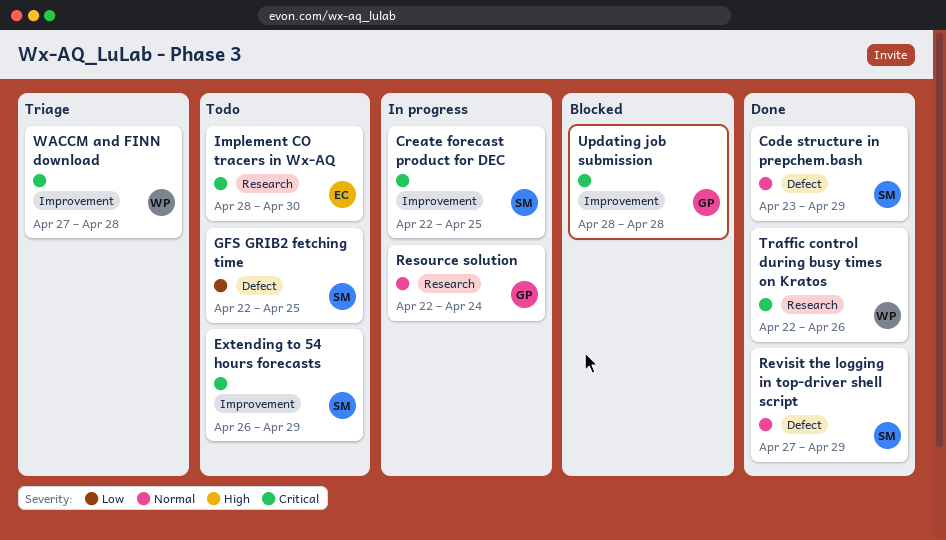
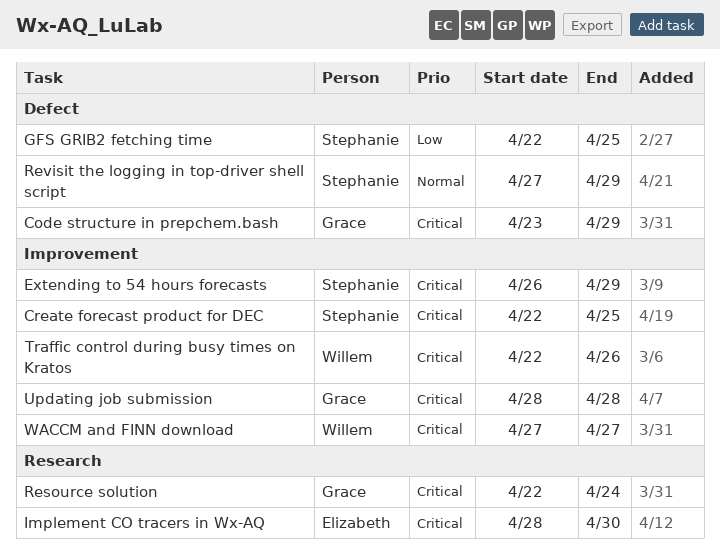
Code structure in prepchem.bash, owner: Stephanie -> Grace
Code structure in prepchem.bash, priority: Normal -> Critical
Resource solution, priority: Normal -> Critical
Traffic control during busy times on Kratos, label: Research -> Improvement
WACCM and FINN download, due: Apr 28 -> Apr 27

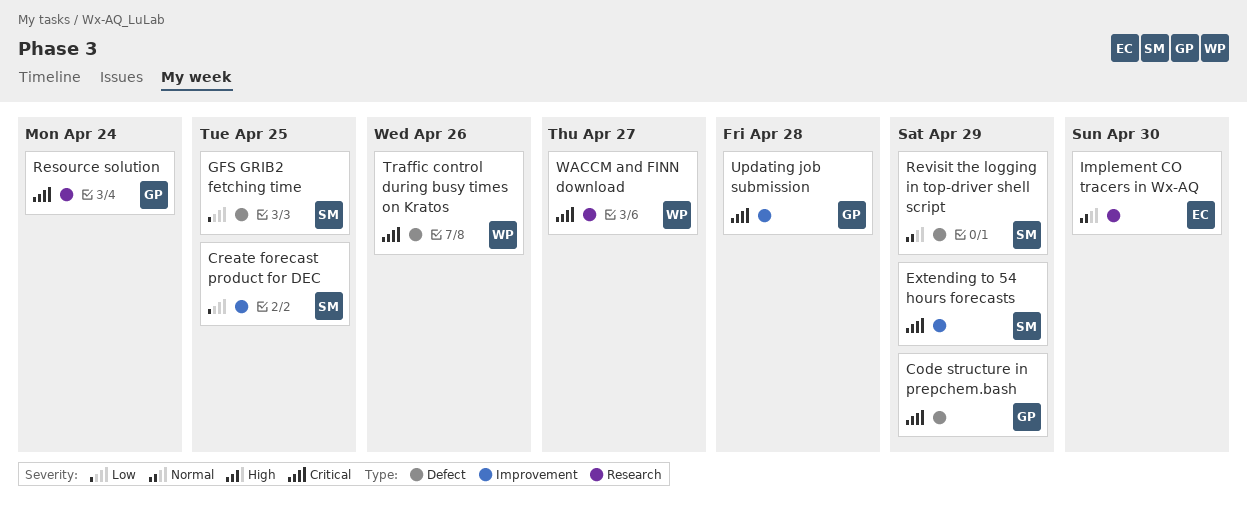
Create forecast product for DEC, priority: Critical -> Low
Implement CO tracers in Wx-AQ, priority: Critical -> Normal
Traffic control during busy times on Kratos, label: Improvement -> Defect
WACCM and FINN download, label: Improvement -> Research

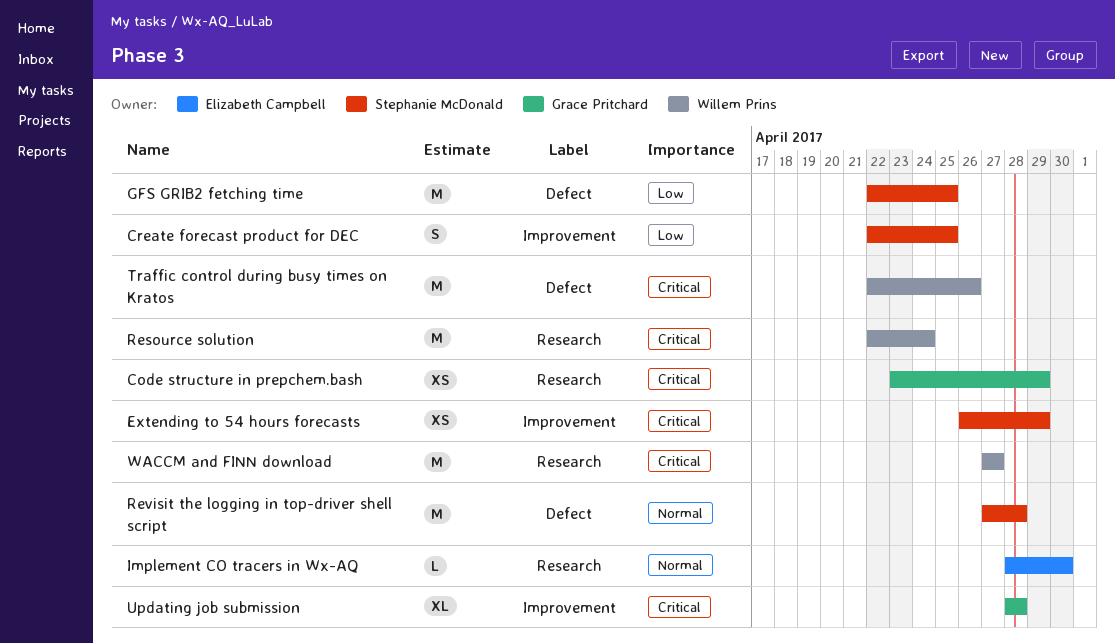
Code structure in prepchem.bash, label: Defect -> Research
Resource solution, owner: Grace Pritchard -> Willem Prins
Revisit the logging in top-driver shell script, due: Apr 29 -> Apr 28

